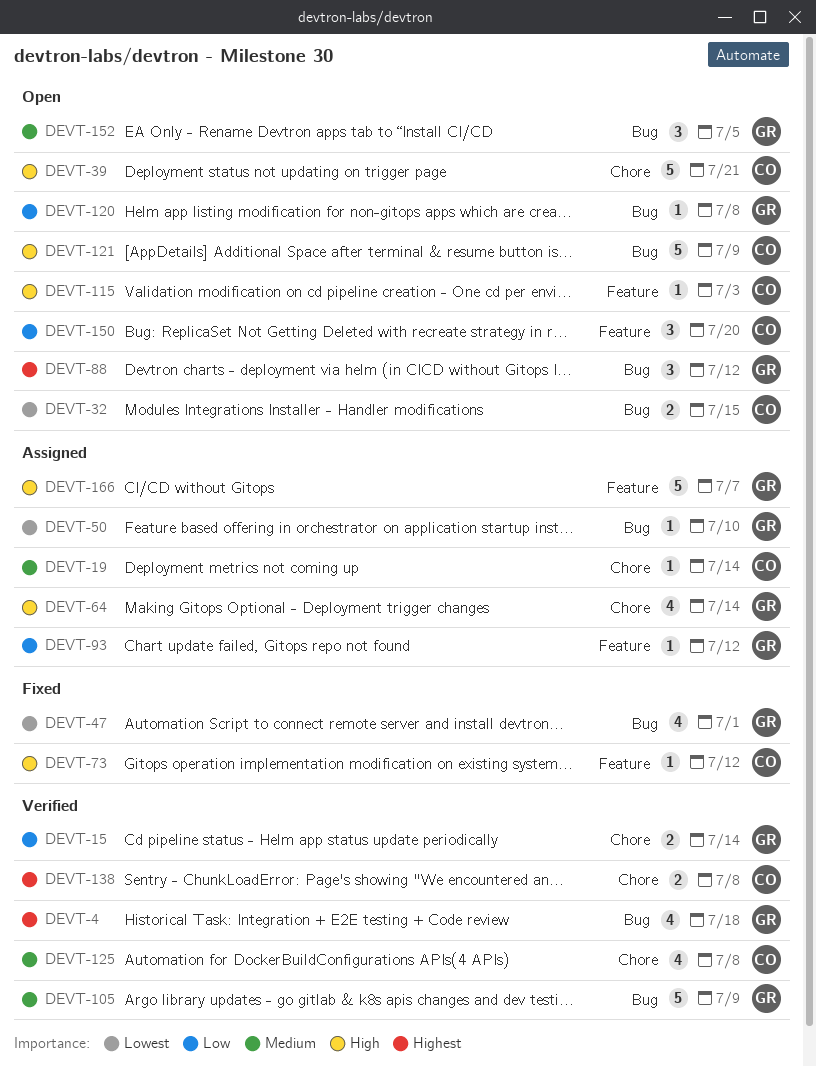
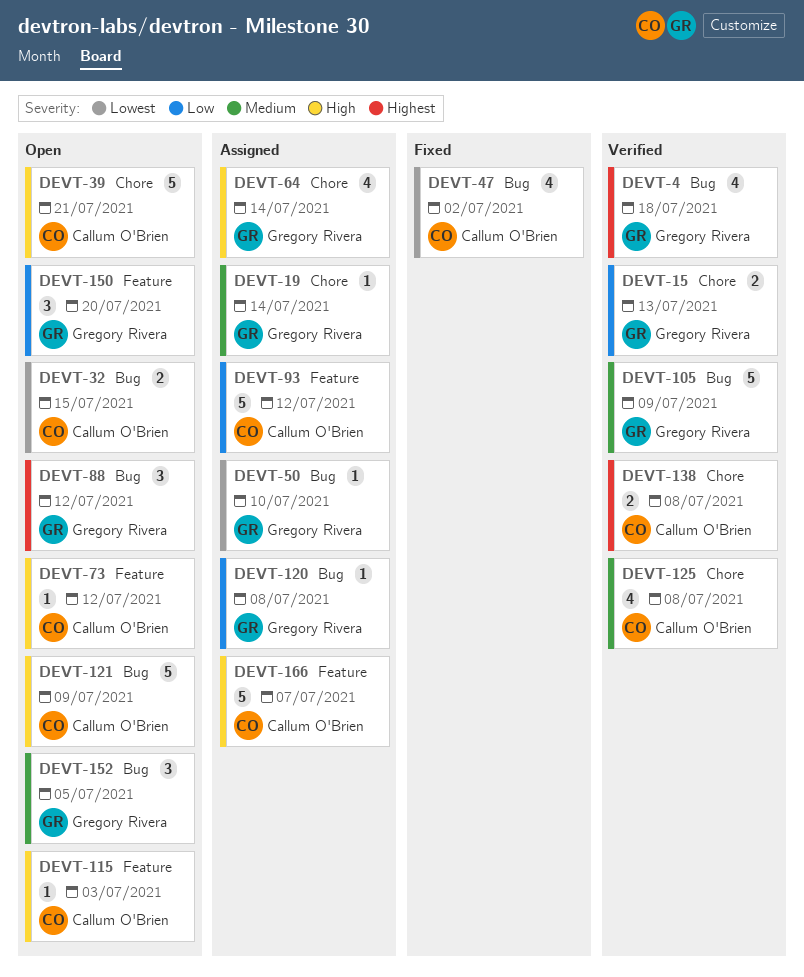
DEVT-15, due: Jul 14 -> Jul 13
DEVT-19, owner: Callum O'Brien -> Gregory Rivera
DEVT-47, owner: Gregory Rivera -> Callum O'Brien
DEVT-47, due: Jul 1 -> Jul 2
DEVT-73, status: Fixed -> Open
DEVT-93, owner: Gregory Rivera -> Callum O'Brien
DEVT-93, estimate: 1 -> 5
DEVT-120, status: Open -> Assigned
DEVT-150, owner: Callum O'Brien -> Gregory Rivera
DEVT-166, owner: Gregory Rivera -> Callum O'Brien

